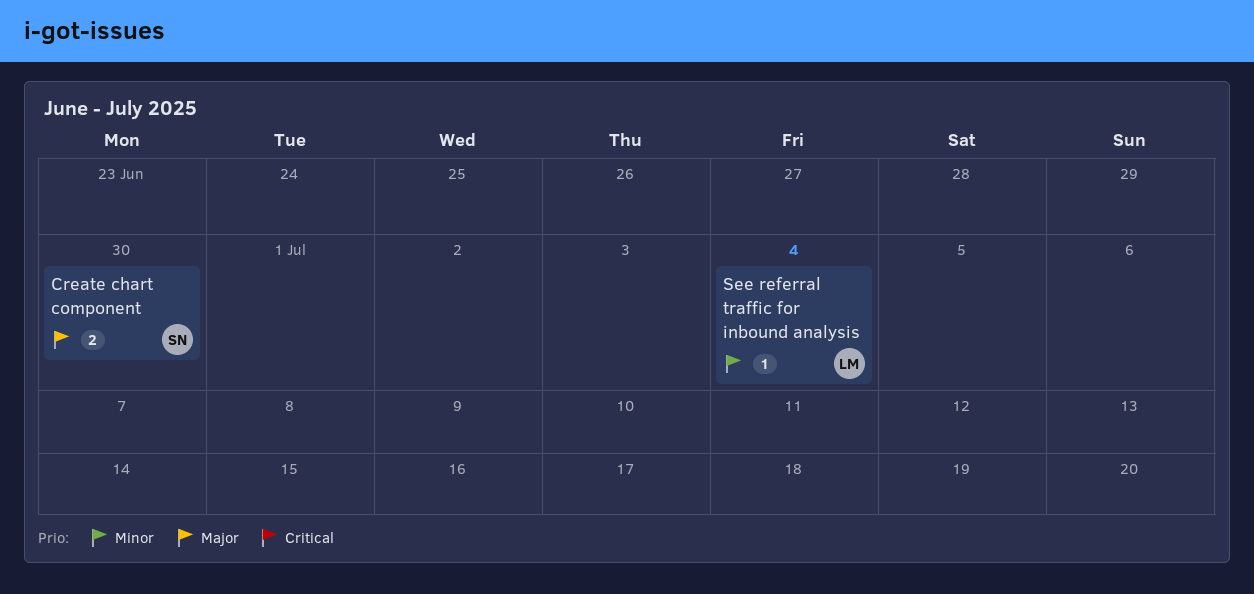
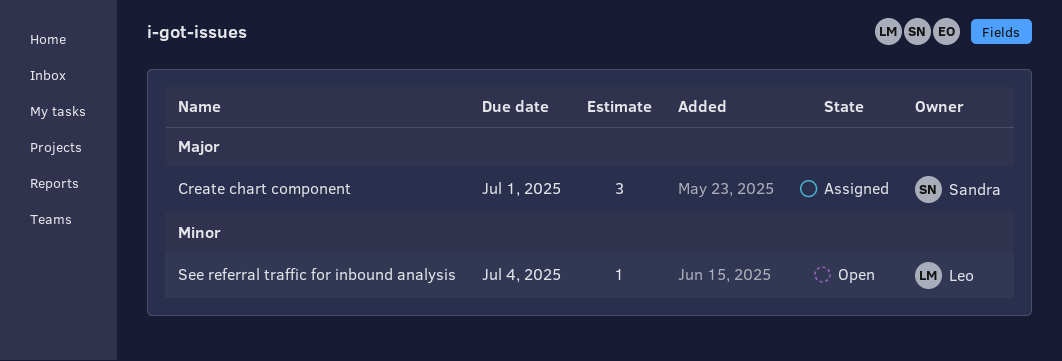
Create chart component, estimate: 2 -> 3
Create chart component, due: Jun 30 -> Jul 1

